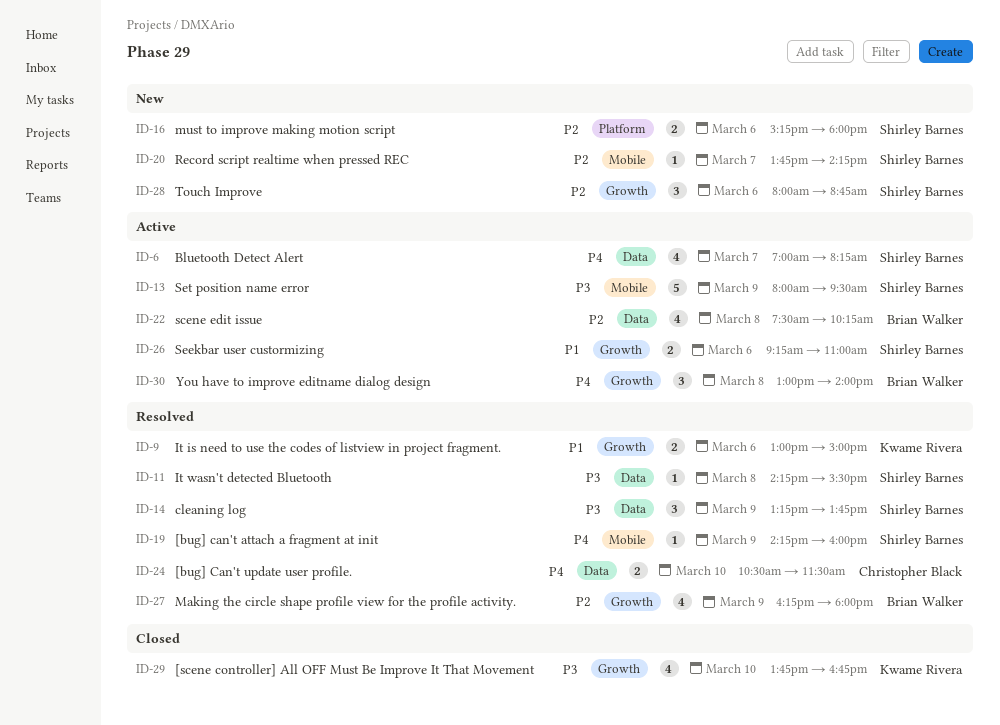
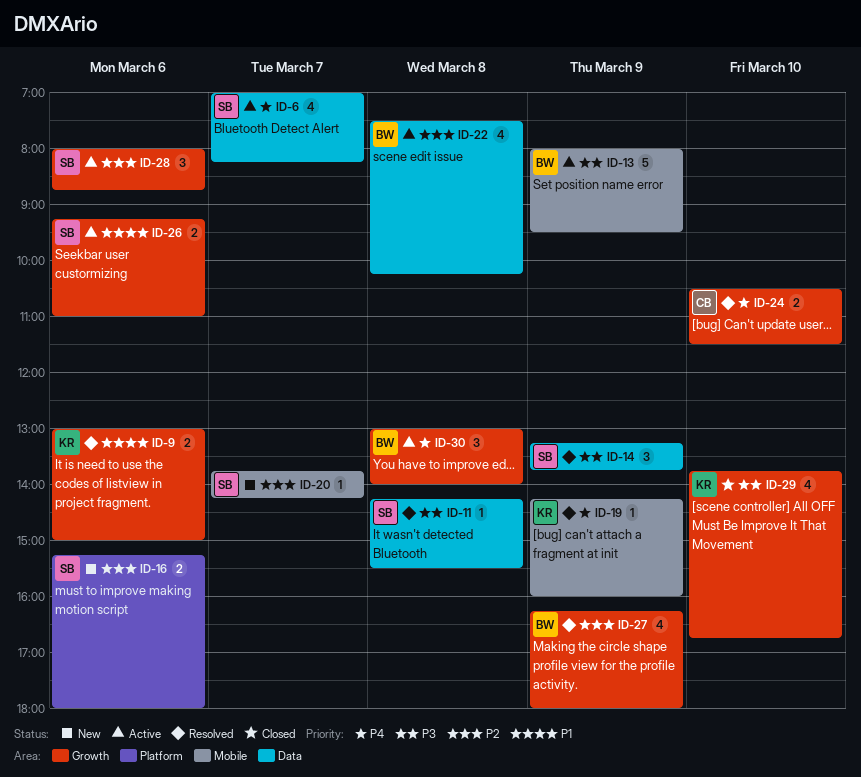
ID-13, owner: Shirley Barnes -> Brian Walker
ID-19, owner: Shirley Barnes -> Kwame Rivera
ID-24, label: Data -> Growth
ID-28, status: New -> Active

